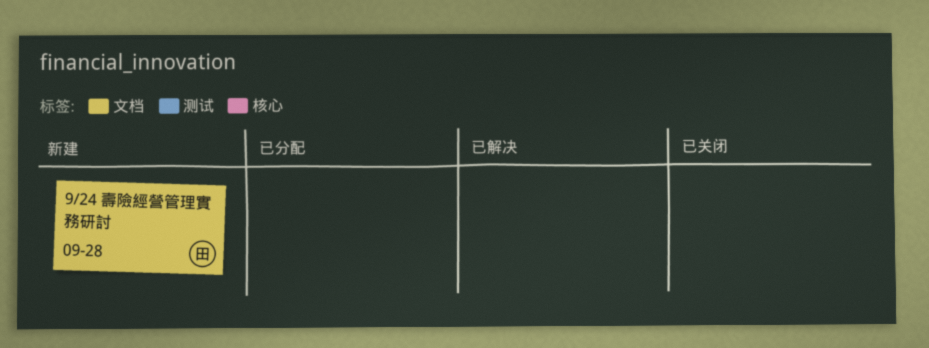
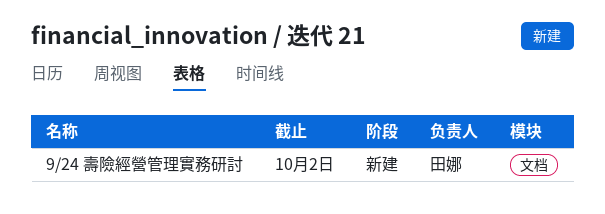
9/24 壽險經營管理實務研討, due: Sep 28 -> Oct 2

